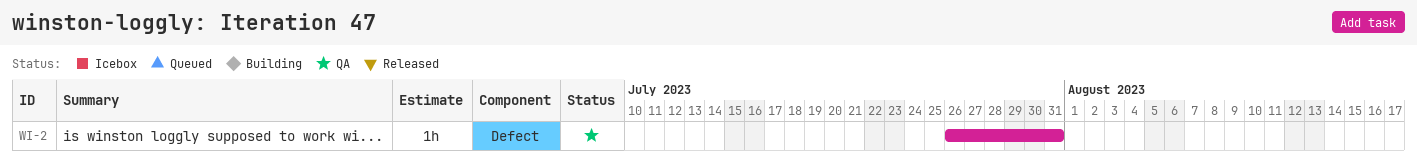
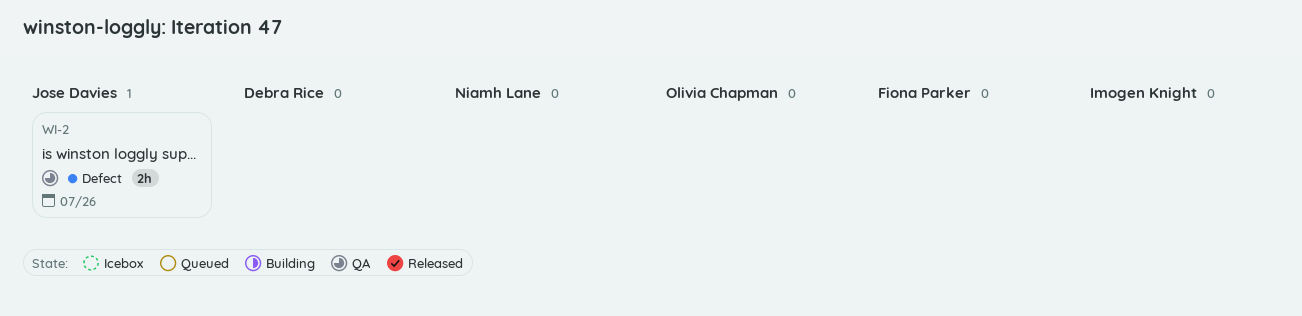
WI-2, estimate: 1h -> 2h
WI-2, due: Jul 31 -> Jul 26

